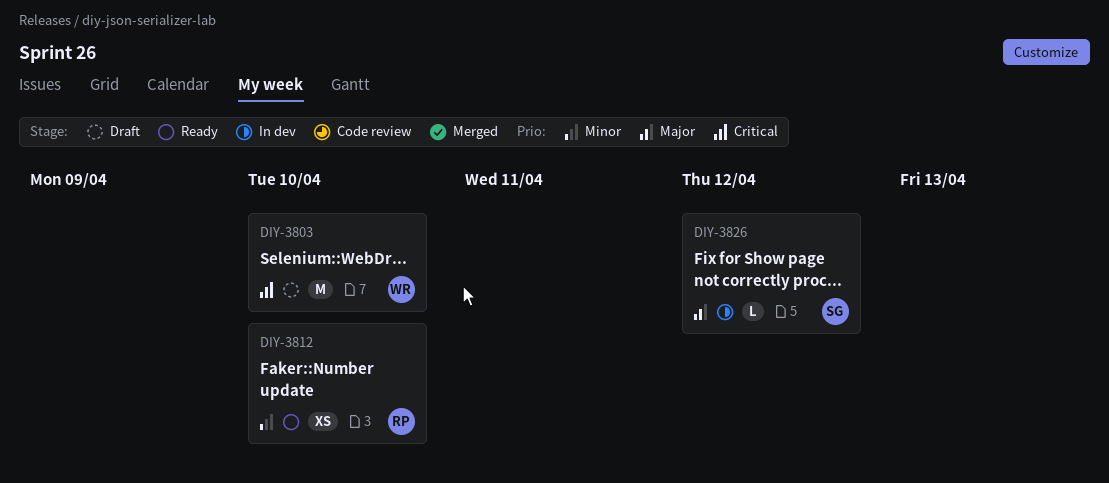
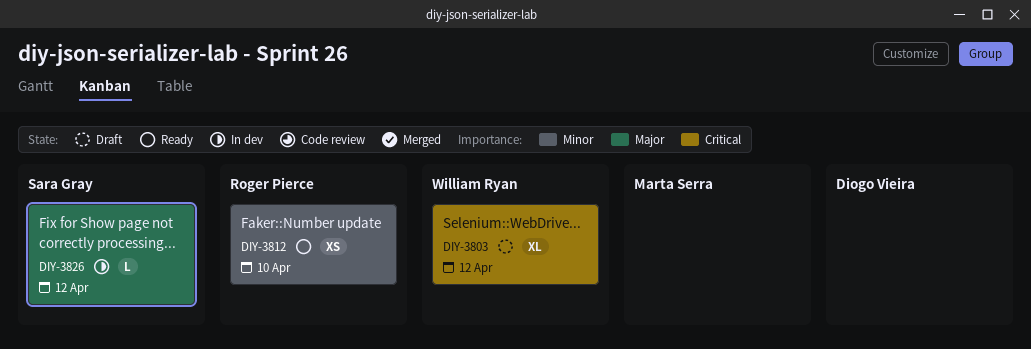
DIY-3803, estimate: M -> XL
DIY-3803, due: Apr 10 -> Apr 12

